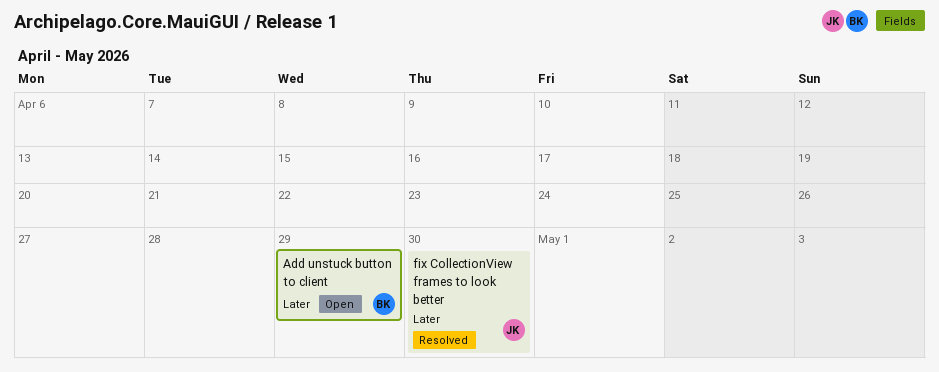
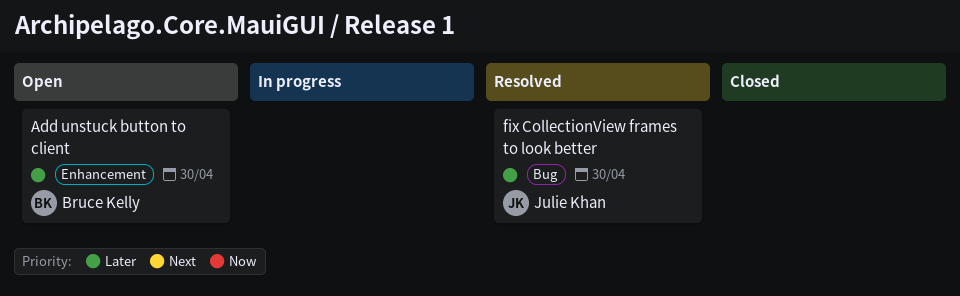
Add unstuck button to client, due: Apr 29 -> Apr 30

